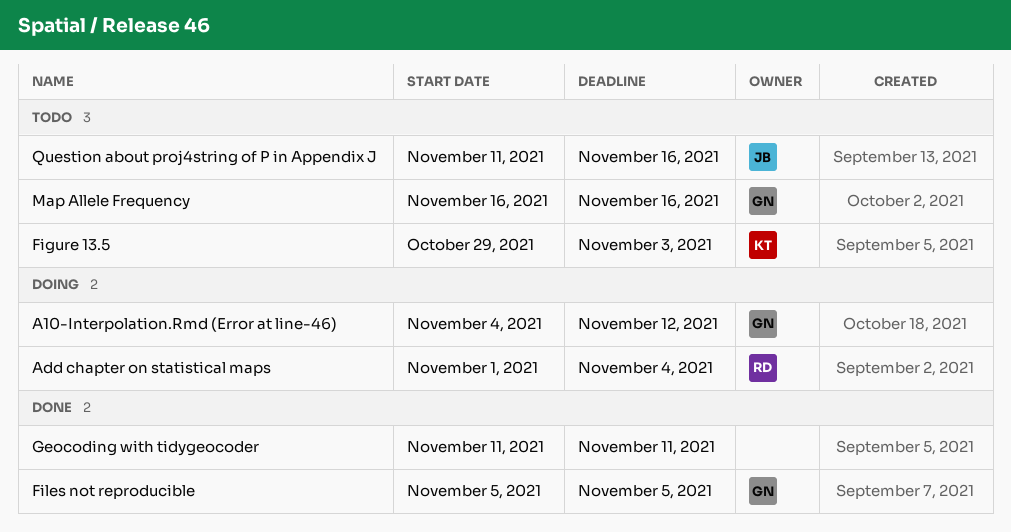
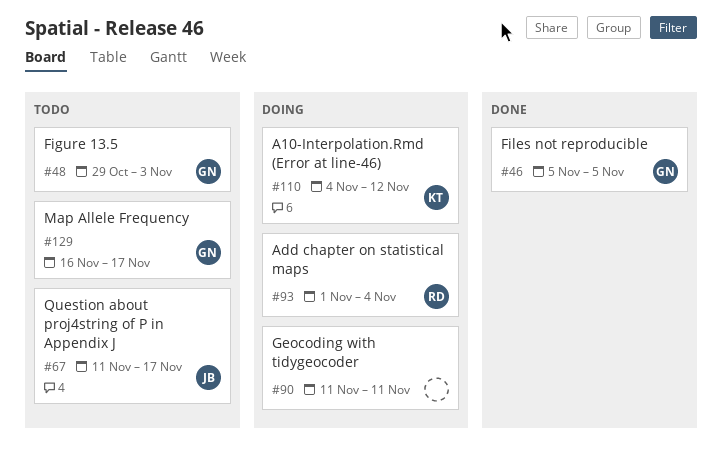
A10-Interpolation.Rmd (Error at line-46), owner: GN -> KT
Figure 13.5, owner: KT -> GN
Geocoding with tidygeocoder, status: Done -> Doing
Map Allele Frequency, due: Nov 16 -> Nov 17
Question about proj4string of P in Appendix J, due: Nov 16 -> Nov 17

